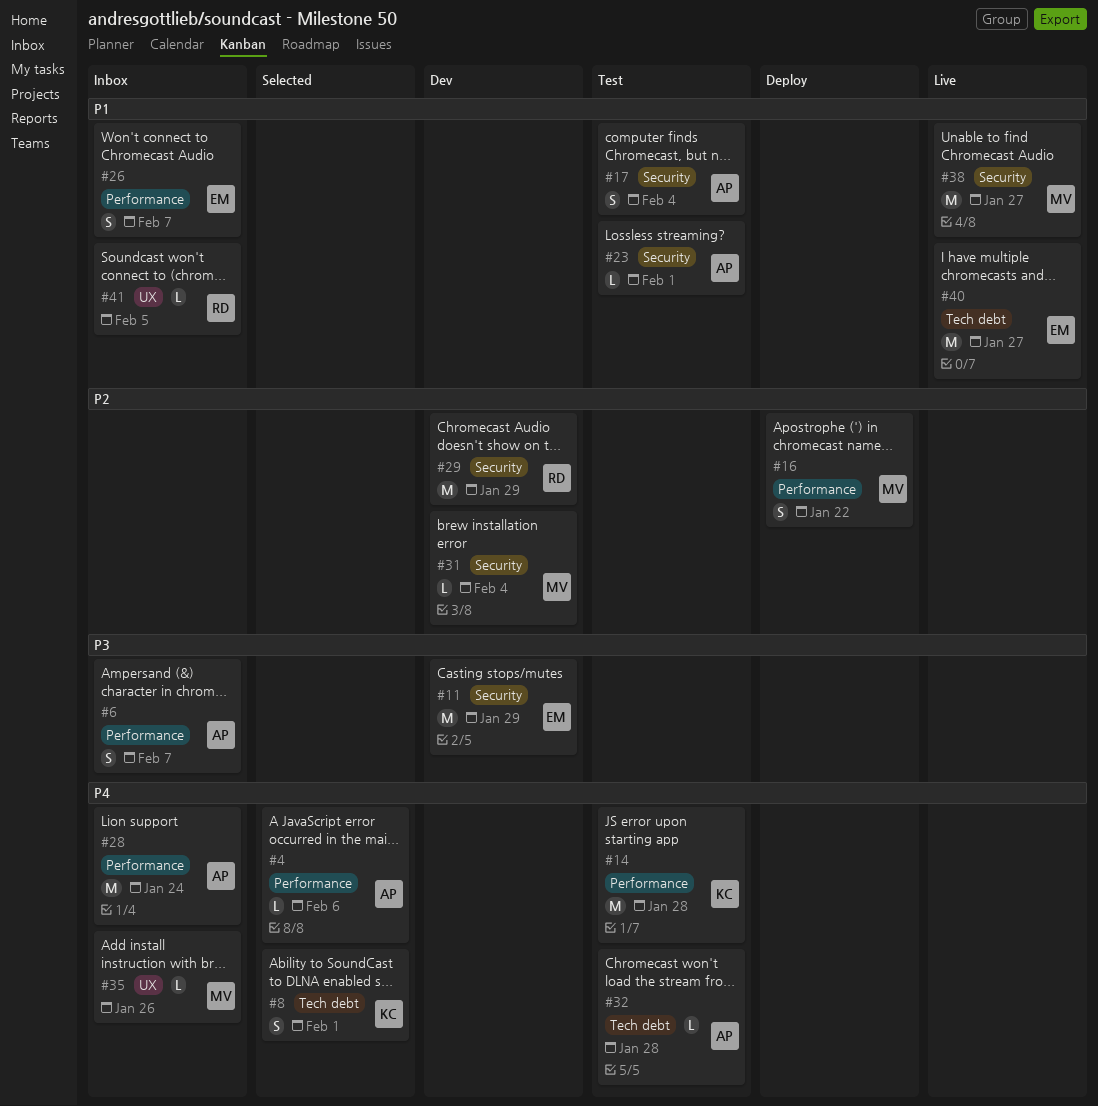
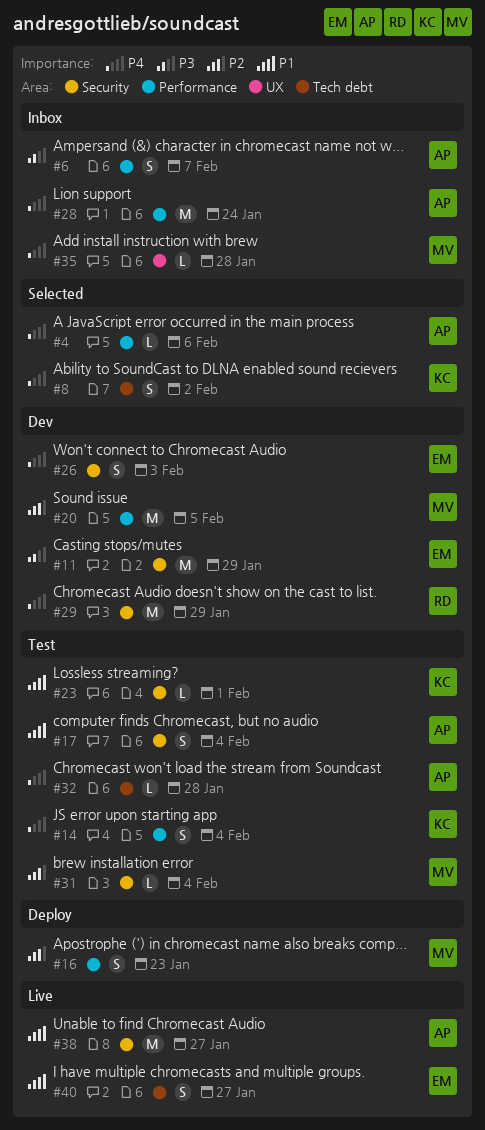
#8, due: Feb 1 -> Feb 2
#14, estimate: M -> S
#14, due: Jan 28 -> Feb 4
#16, due: Jan 22 -> Jan 23
#20: none -> present
#23, owner: AP -> KC
#26, status: Inbox -> Dev
#26, priority: P1 -> P4
#26, label: Performance -> Security
#26, due: Feb 7 -> Feb 3
#29, priority: P2 -> P4
#31, status: Dev -> Test
#35, due: Jan 26 -> Jan 28
#38, owner: MV -> AP
#40, estimate: M -> S
#41: present -> none

